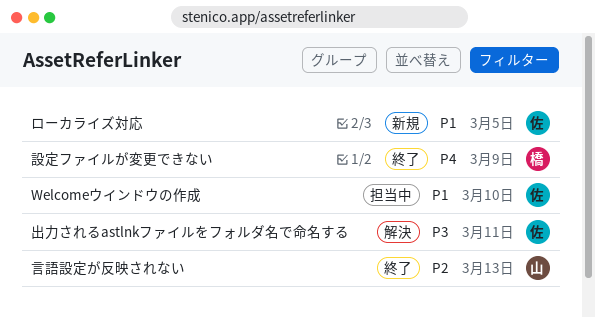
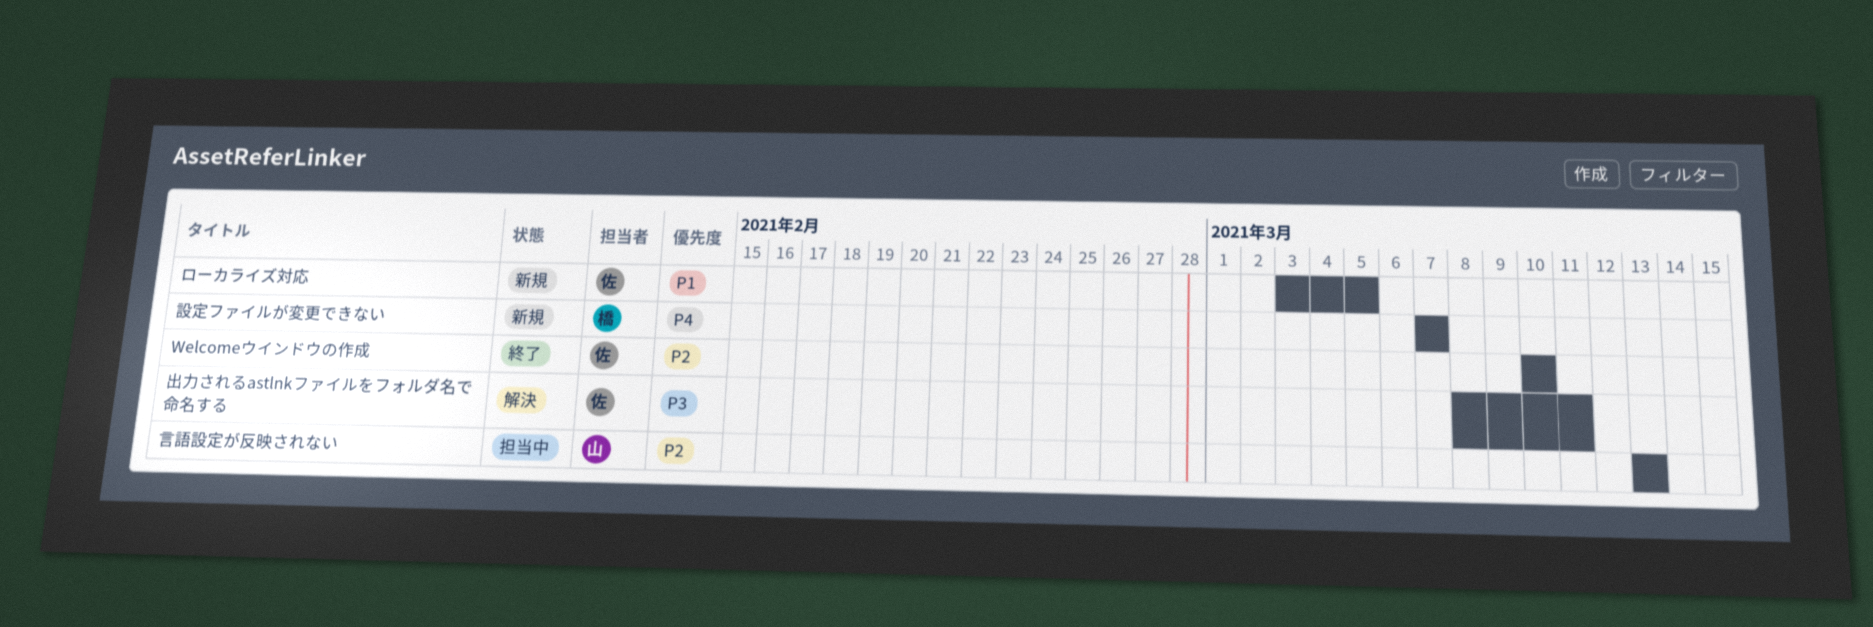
Welcomeウインドウの作成, status: 担当中 -> 終了
Welcomeウインドウの作成, priority: P1 -> P2
言語設定が反映されない, status: 終了 -> 担当中
設定ファイルが変更できない, status: 終了 -> 新規
設定ファイルが変更できない, due: Mar 9 -> Mar 7

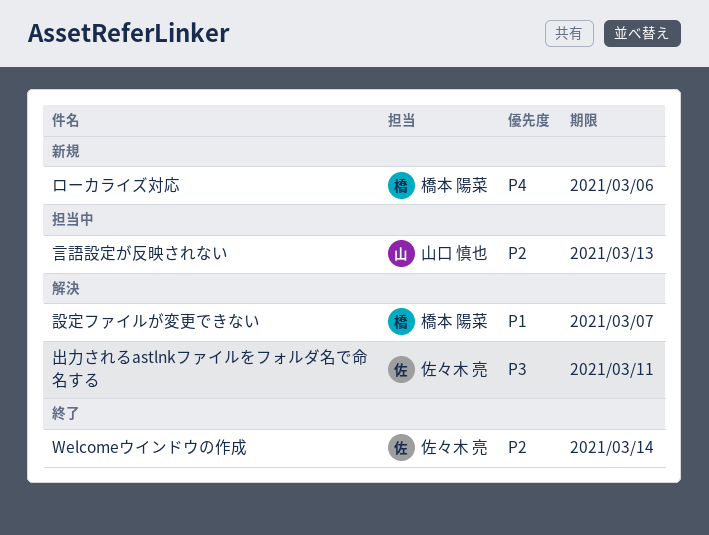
Welcomeウインドウの作成, due: Mar 10 -> Mar 14
ローカライズ対応, owner: 佐々木 亮 -> 橋本 陽菜
ローカライズ対応, priority: P1 -> P4
ローカライズ対応, due: Mar 5 -> Mar 6
設定ファイルが変更できない, status: 新規 -> 解決
設定ファイルが変更できない, priority: P4 -> P1

